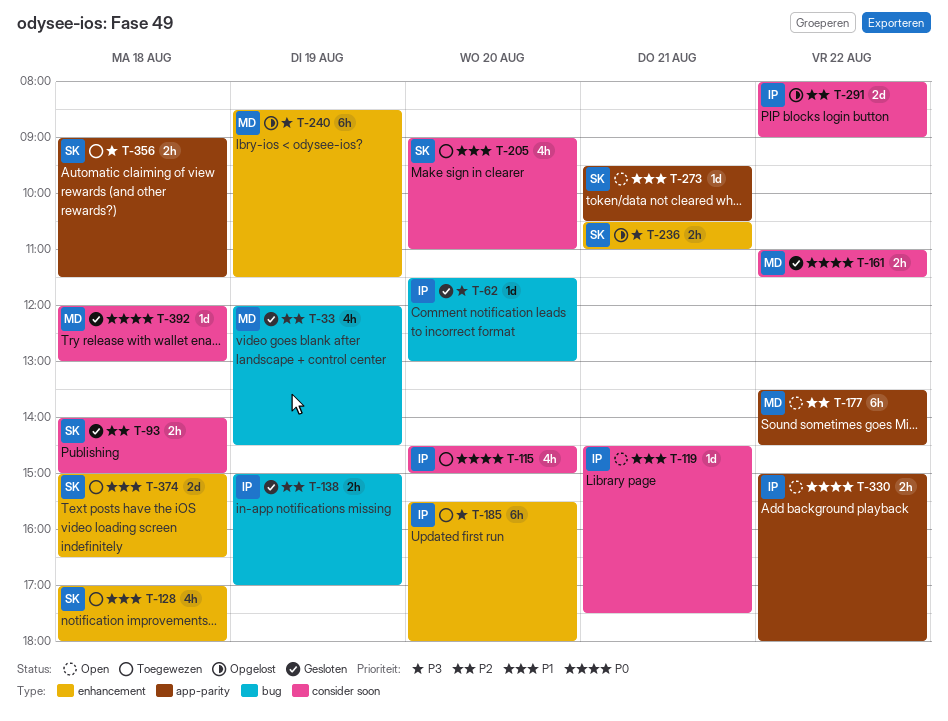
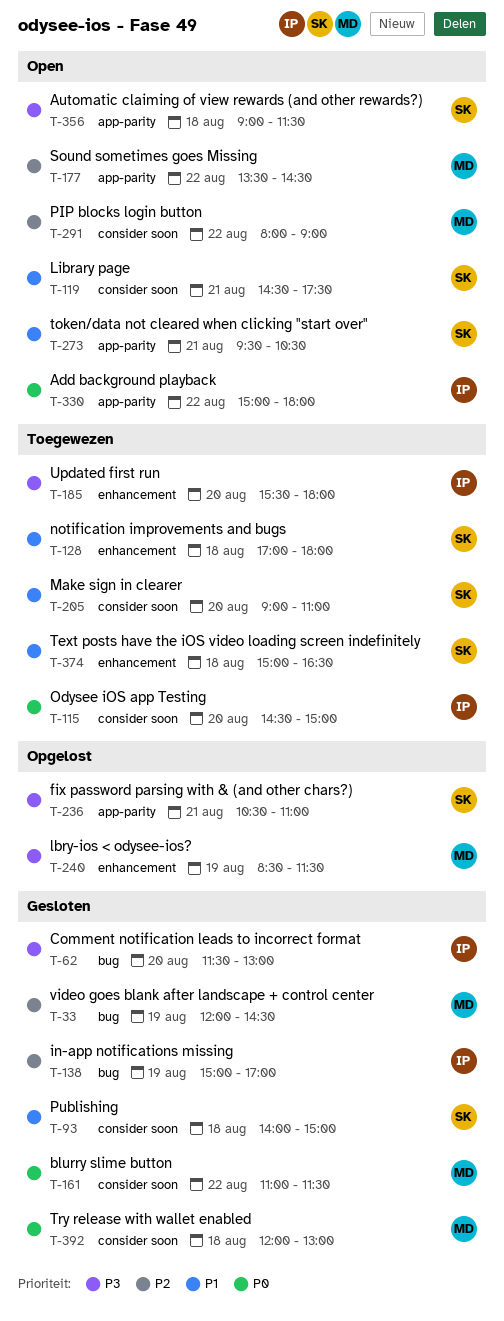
T-93, priority: P2 -> P1
T-119, owner: IP -> SK
T-236, label: enhancement -> app-parity
T-291, status: Opgelost -> Open
T-291, owner: IP -> MD
T-356, status: Toegewezen -> Open

